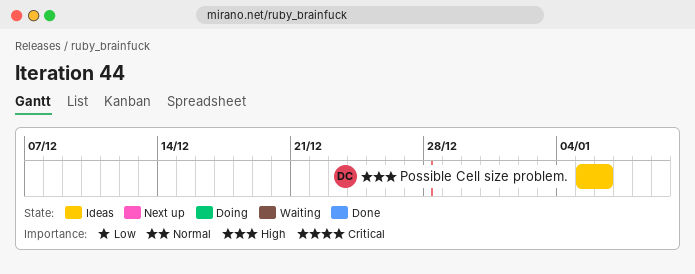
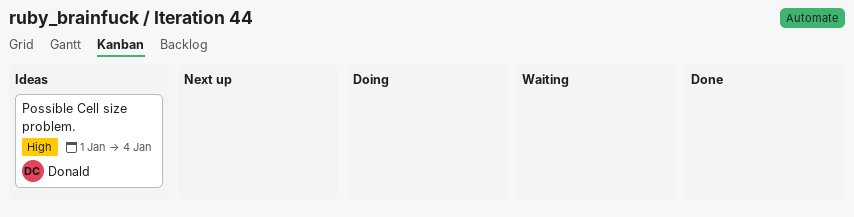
Possible Cell size problem., start: Jan 5 -> Jan 1
Possible Cell size problem., due: Jan 6 -> Jan 4

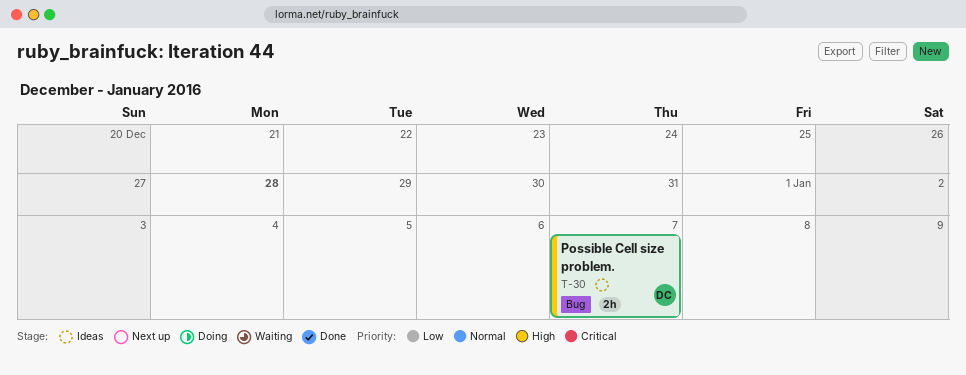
Possible Cell size problem., due: Jan 4 -> Jan 7

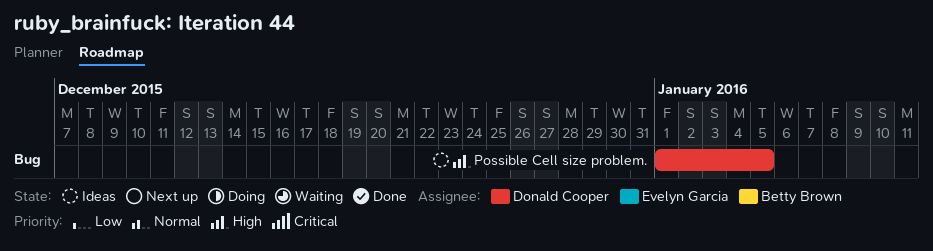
Possible Cell size problem., due: Jan 7 -> Jan 5

